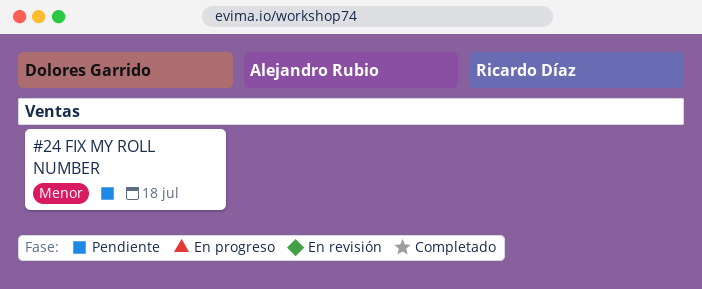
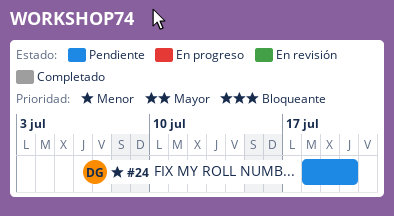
#24, due: Jul 18 -> Jul 20

